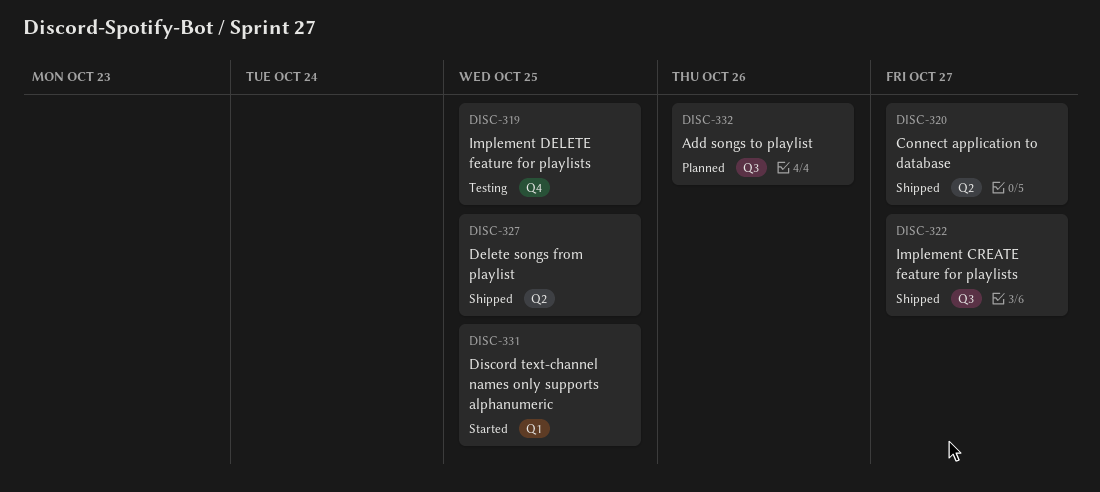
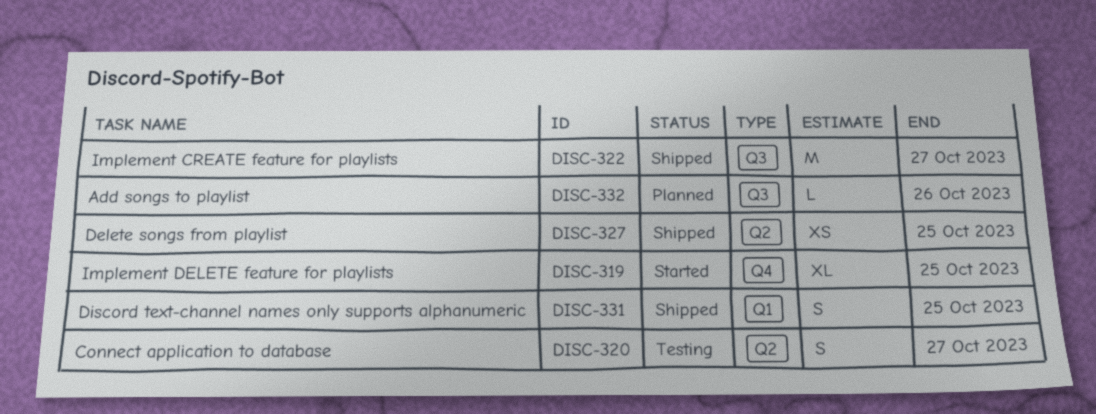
DISC-319, status: Testing -> Started
DISC-320, status: Shipped -> Testing
DISC-331, status: Started -> Shipped

